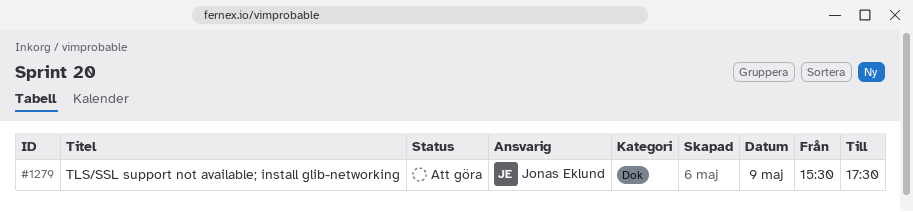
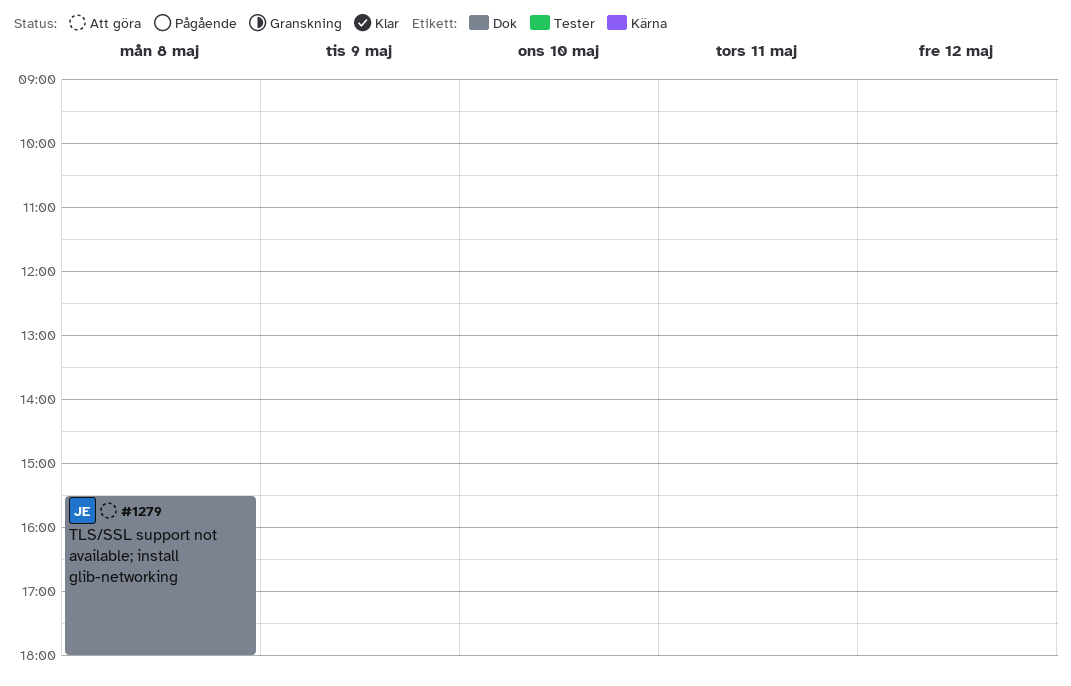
#1279, day: May 9 -> May 8
#1279, ends: 17:30 -> 18:00

